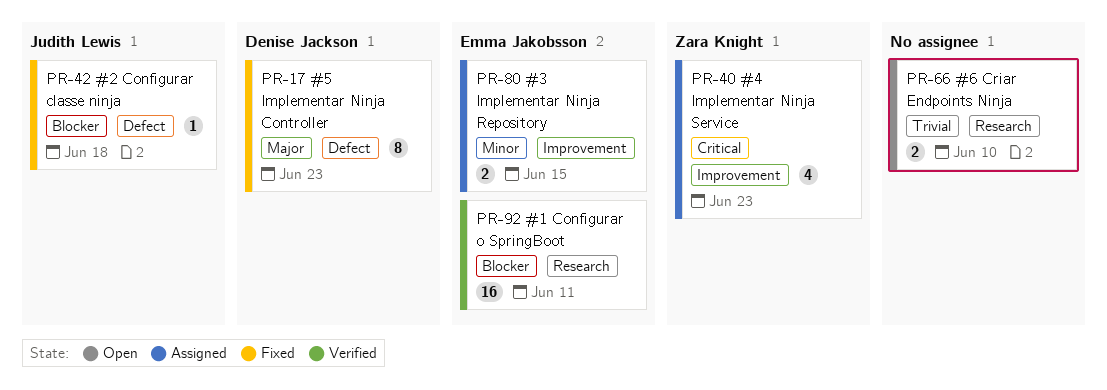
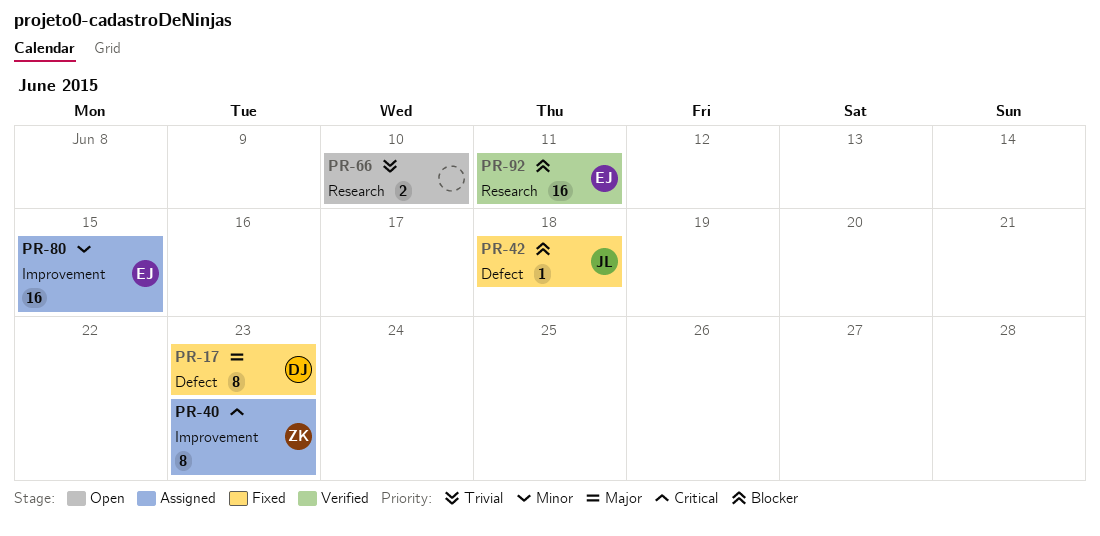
PR-40, estimate: 4 -> 8
PR-80, estimate: 2 -> 16

